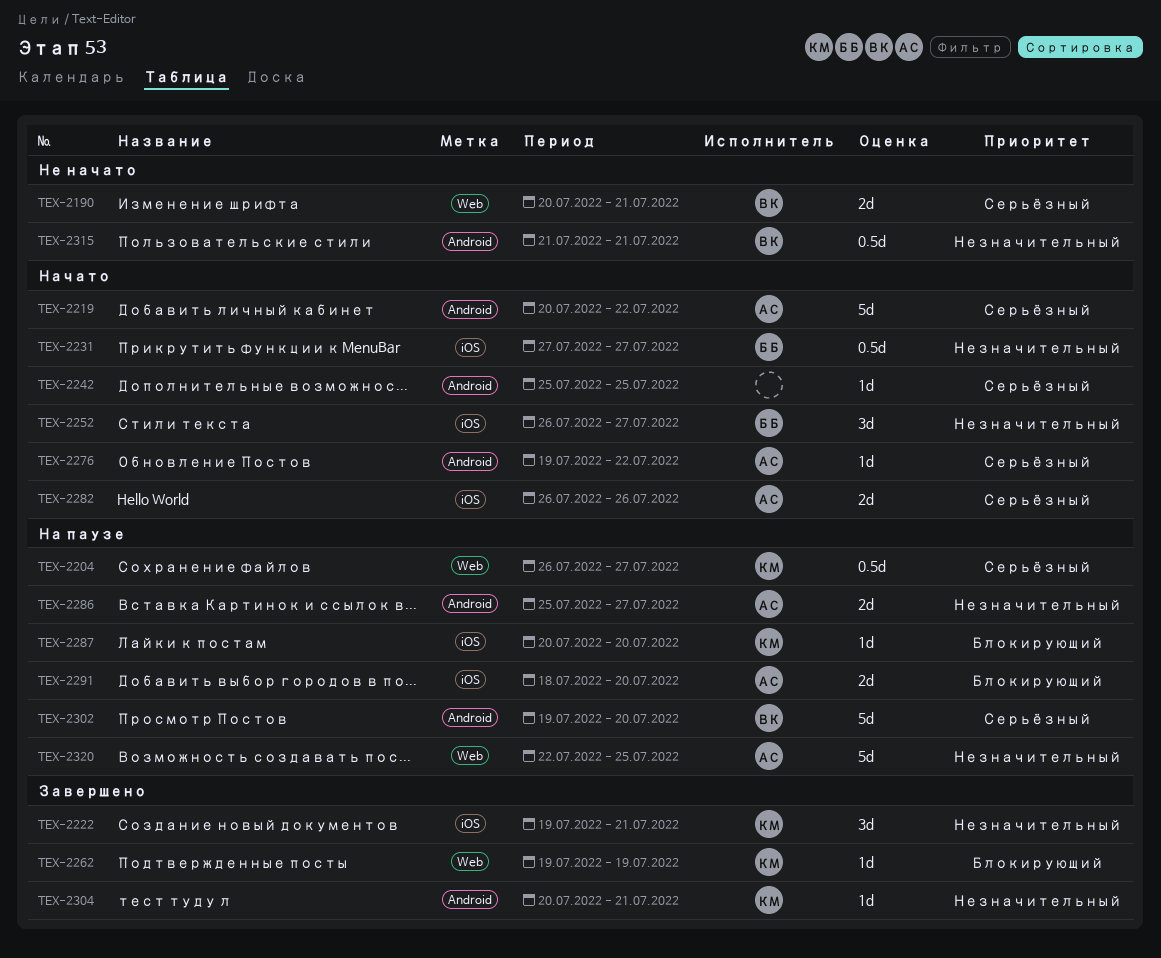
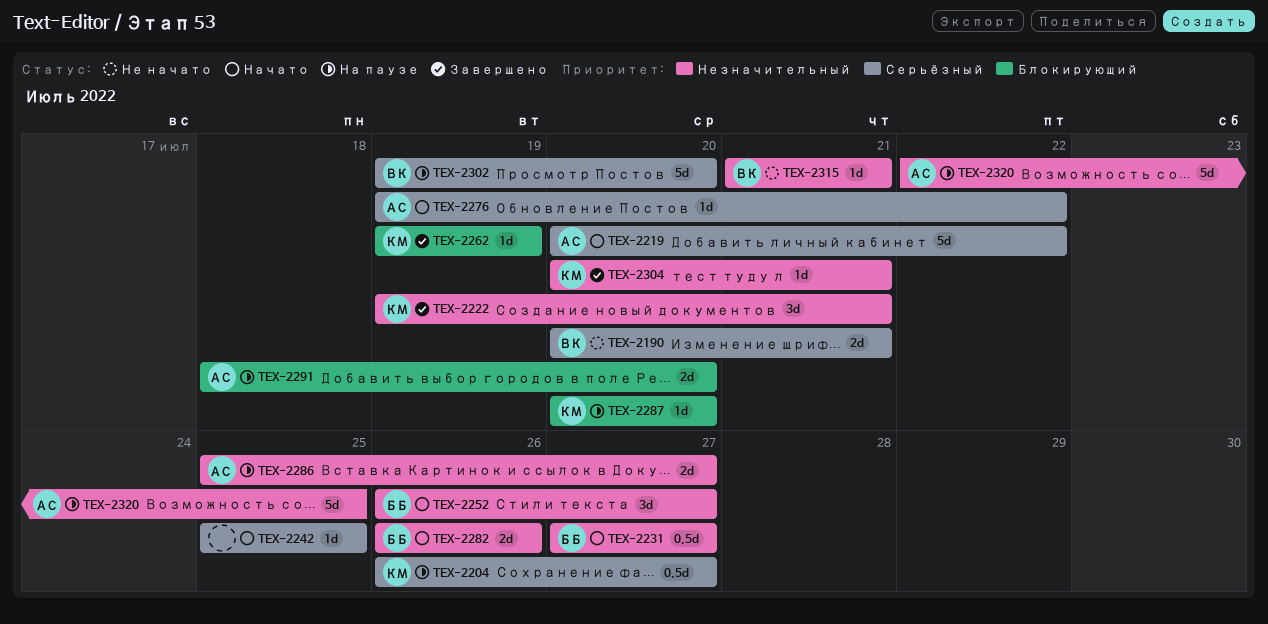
TEX-2282, owner: АС -> ББ
TEX-2282, priority: Серьёзный -> Незначительный
TEX-2315, estimate: 0.5d -> 1d

